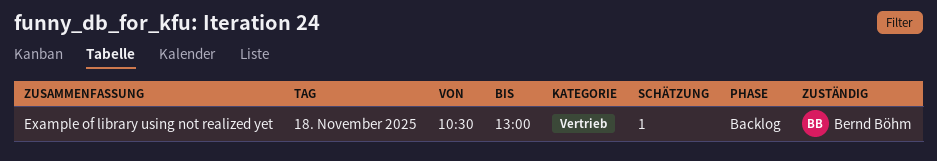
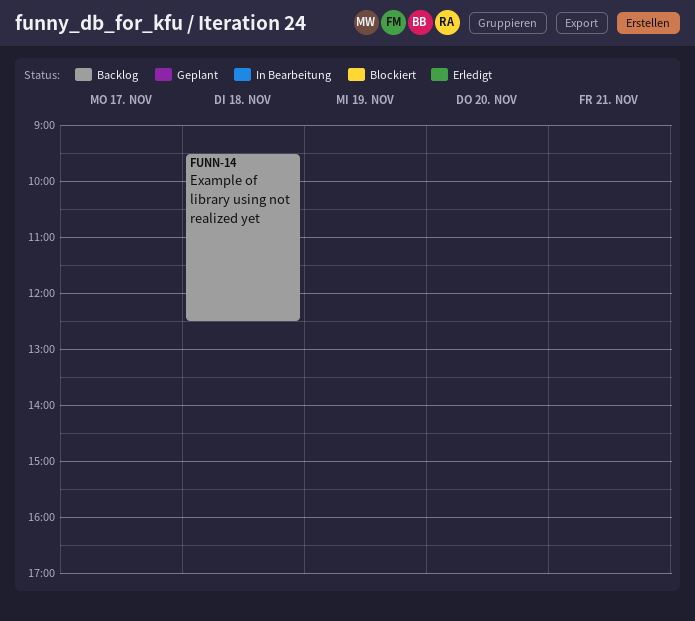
Example of library using not realized yet, begins: 10:30 -> 09:30
Example of library using not realized yet, ends: 13:00 -> 12:30

